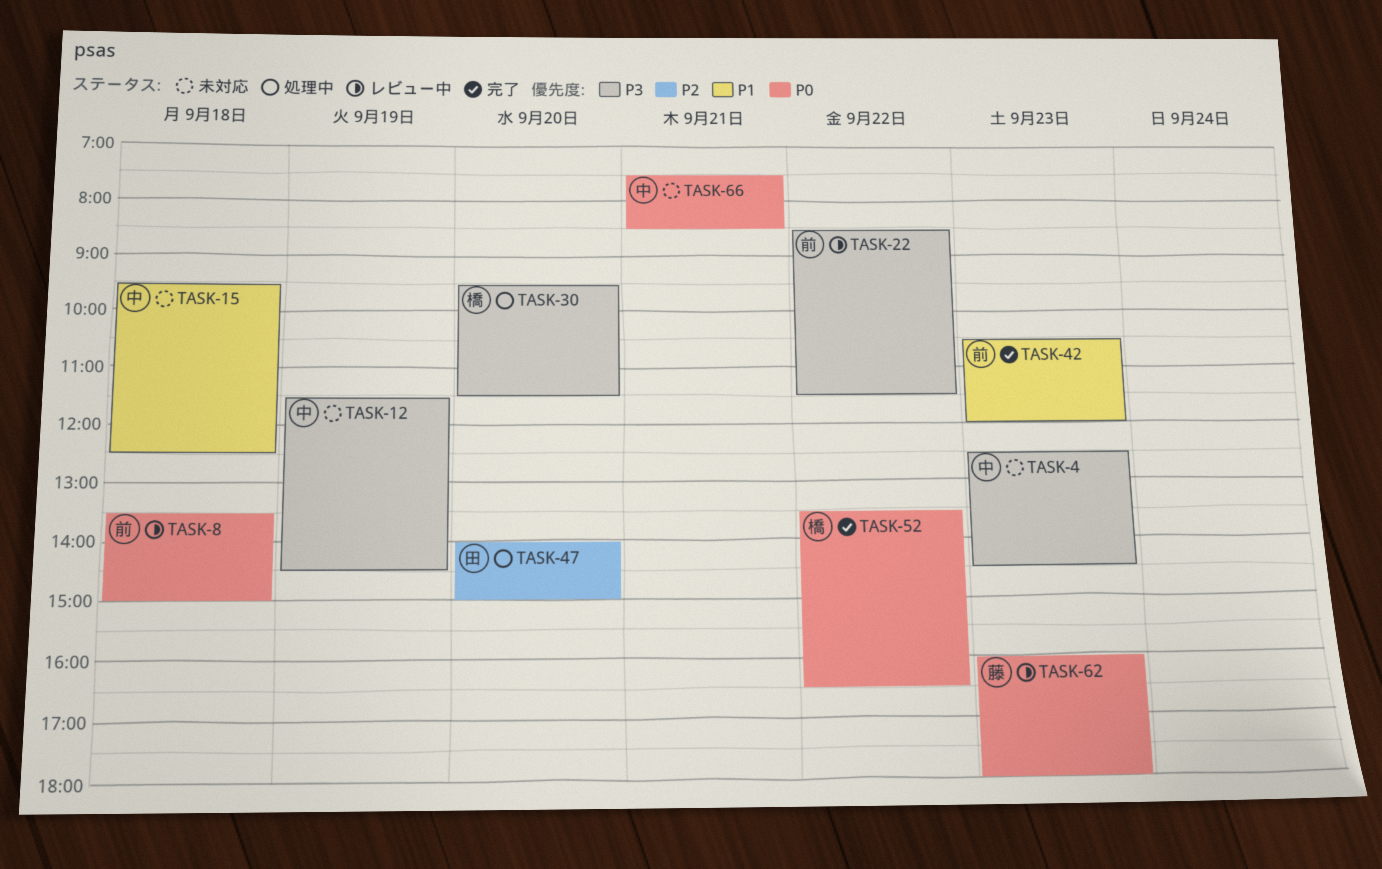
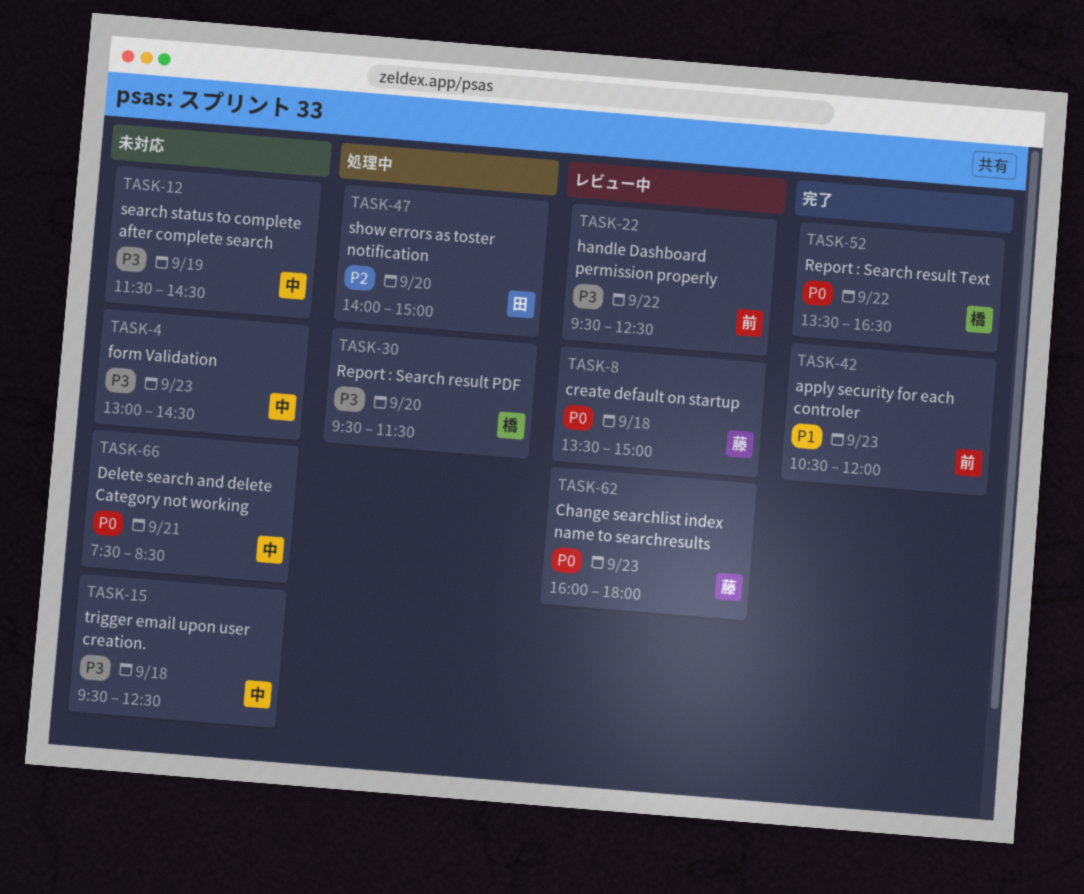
TASK-4, begins: 12:30 -> 13:00
TASK-8, owner: 前 -> 藤
TASK-15, priority: P1 -> P3
TASK-22, begins: 08:30 -> 09:30
TASK-22, ends: 11:30 -> 12:30

